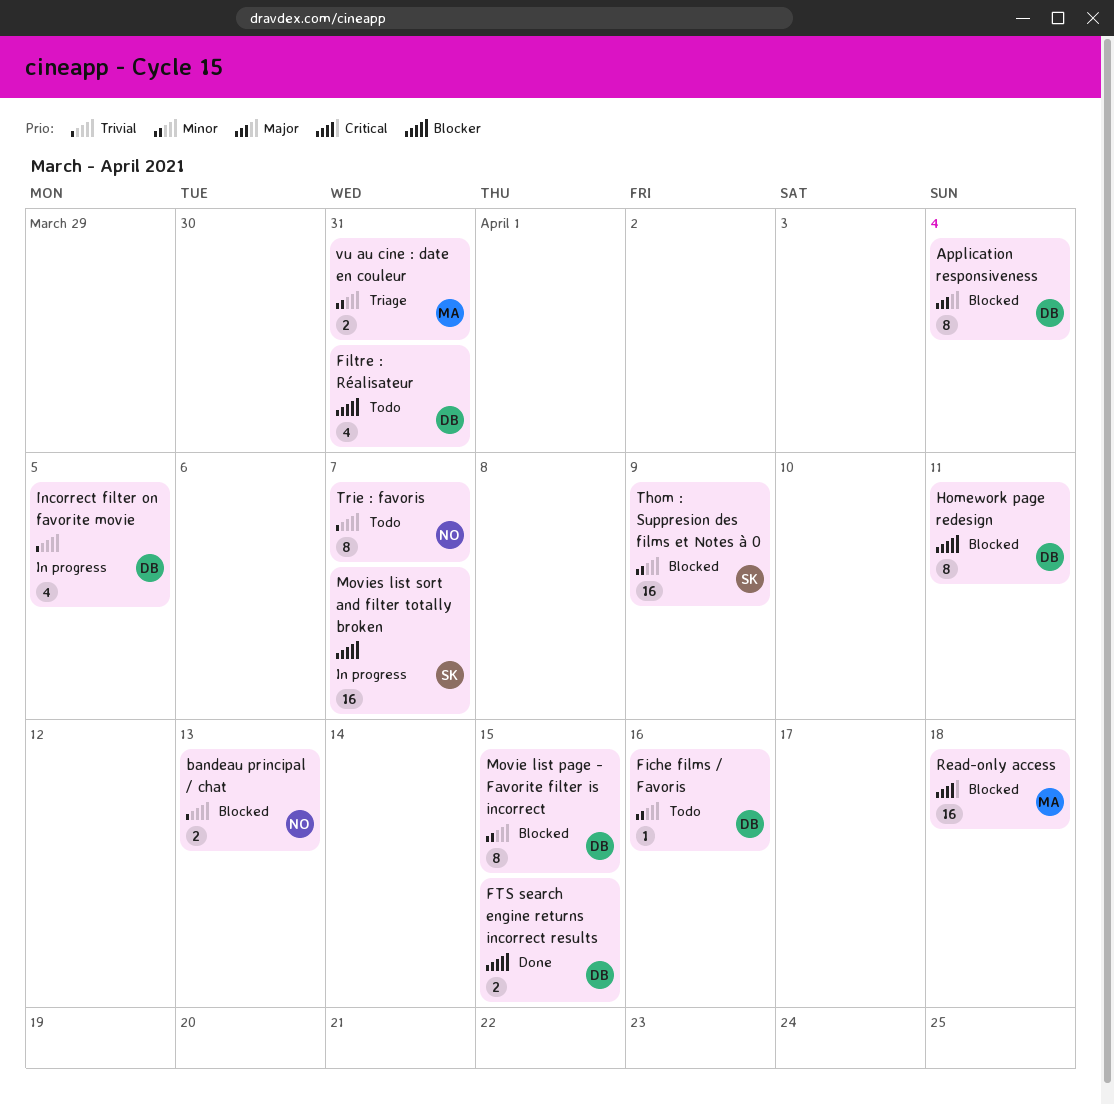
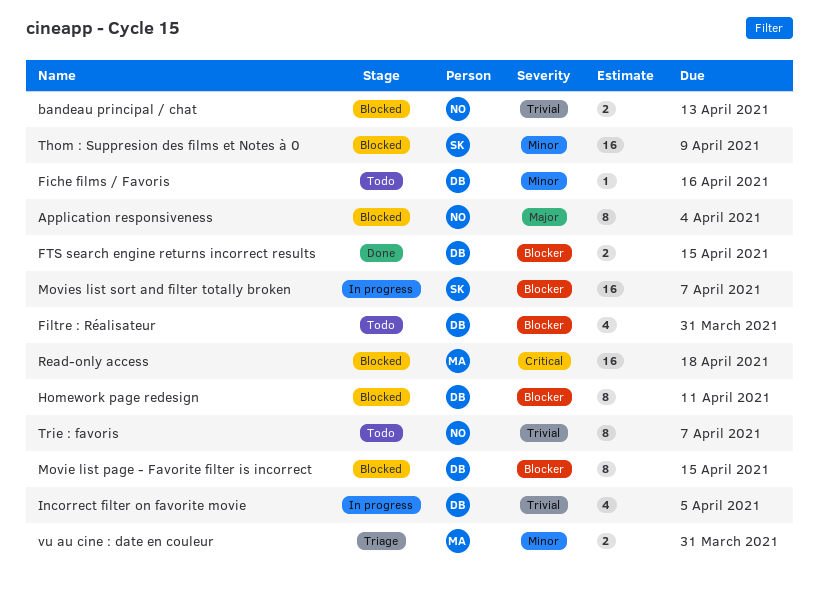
Application responsiveness, owner: DB -> NO
Movie list page - Favorite filter is incorrect, priority: Minor -> Blocker

